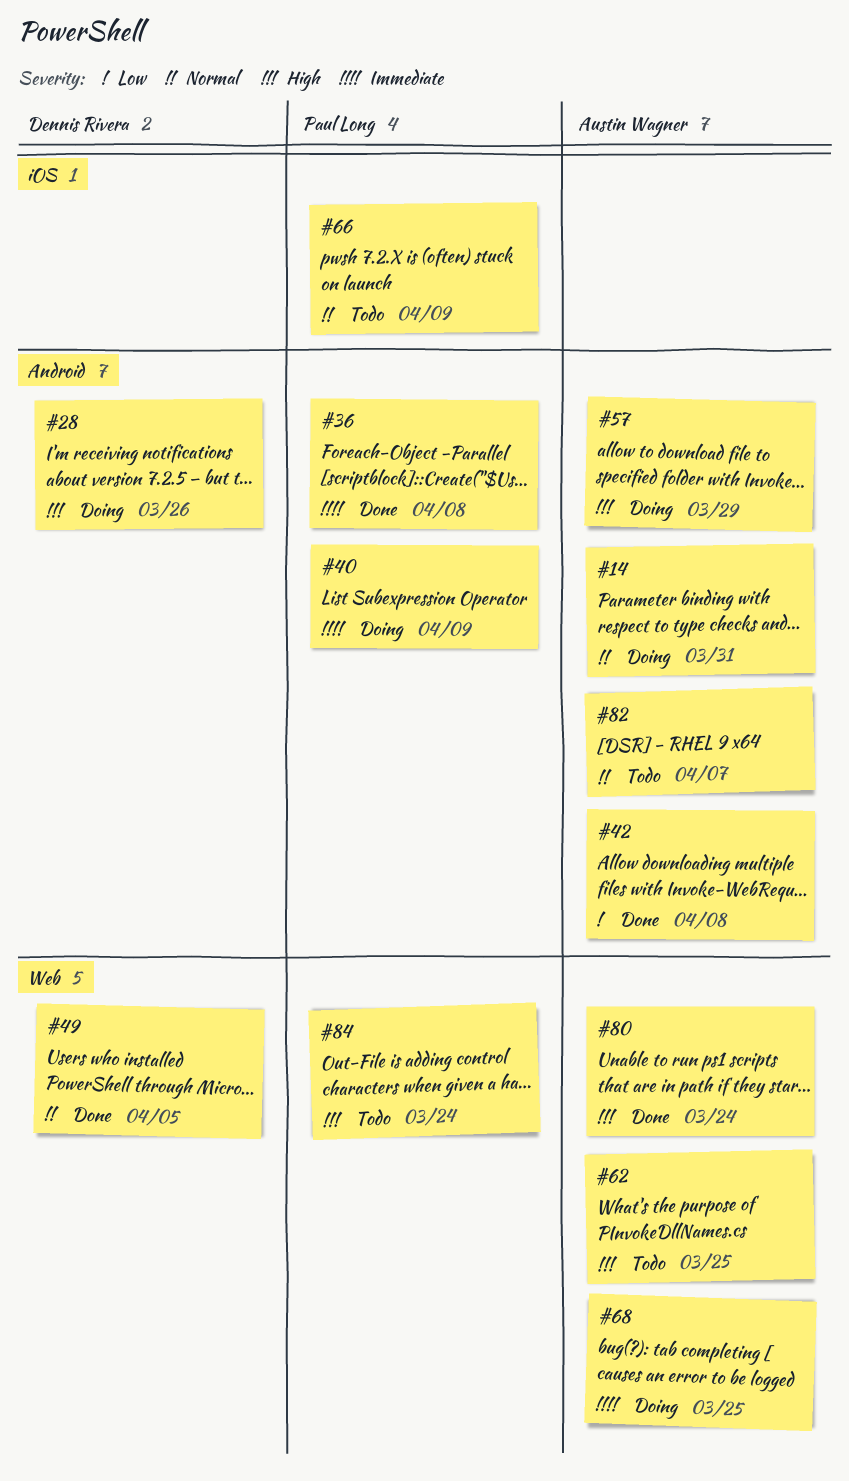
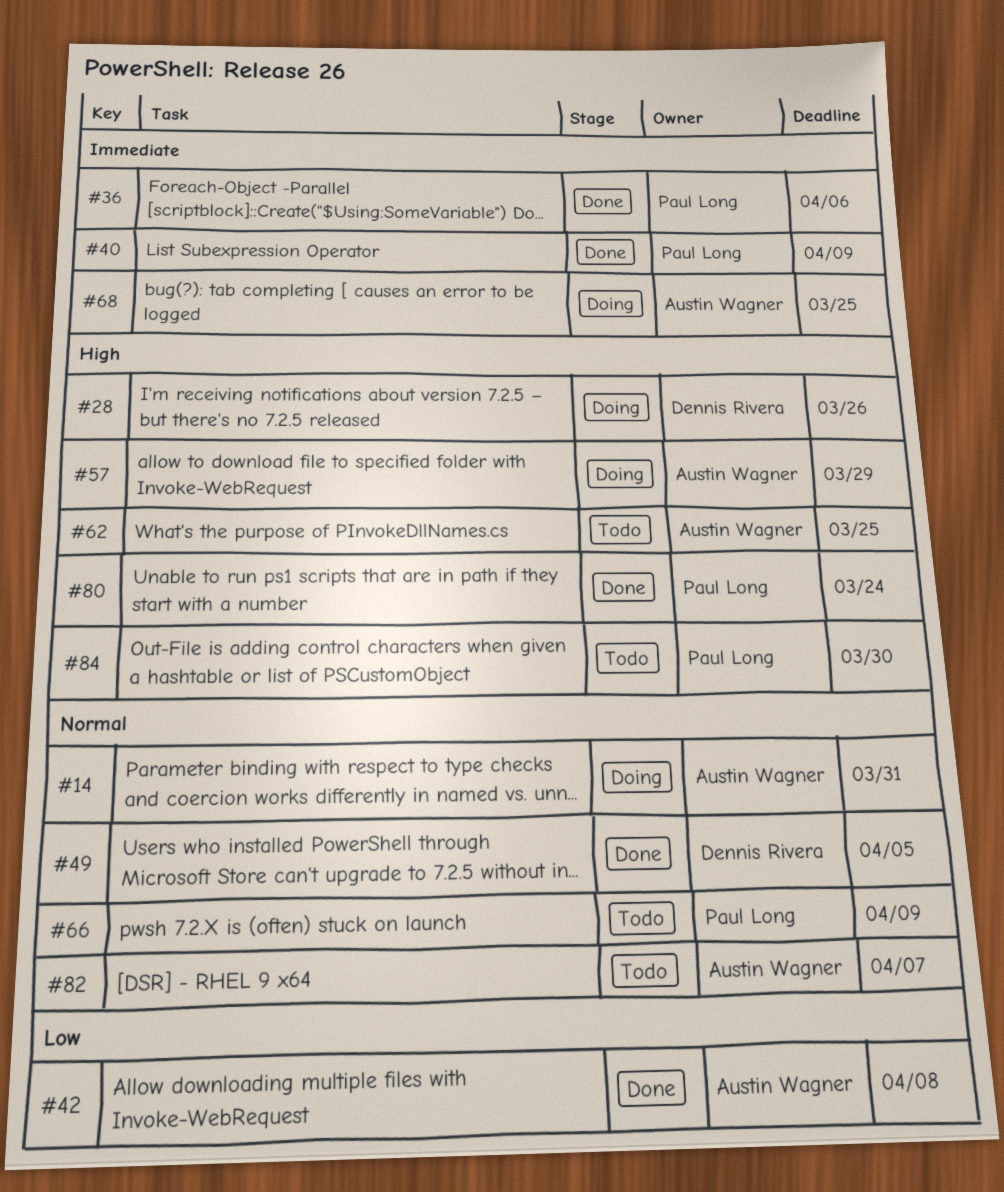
#36, due: Apr 8 -> Apr 6
#40, status: Doing -> Done
#80, owner: Austin Wagner -> Paul Long
#84, due: Mar 24 -> Mar 30

